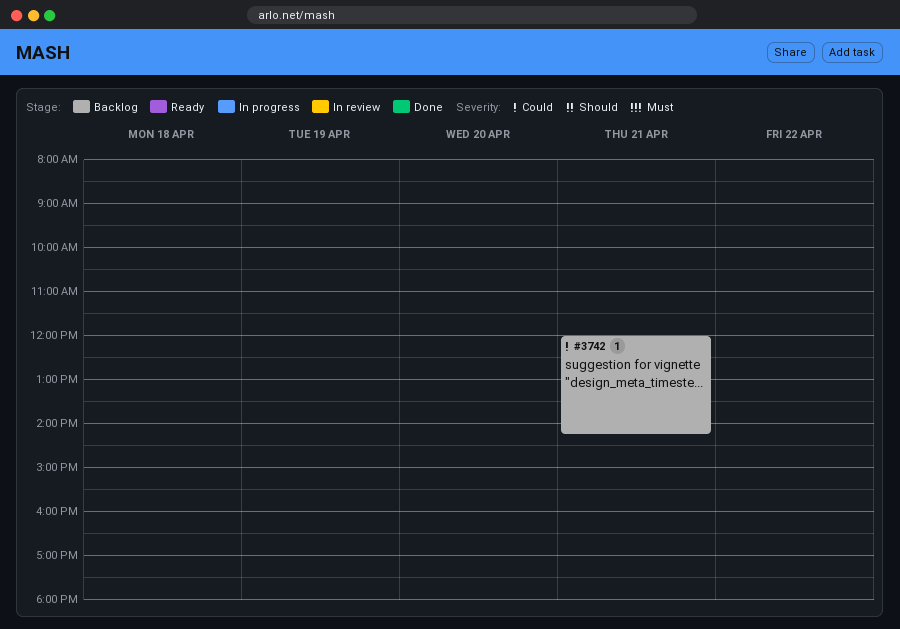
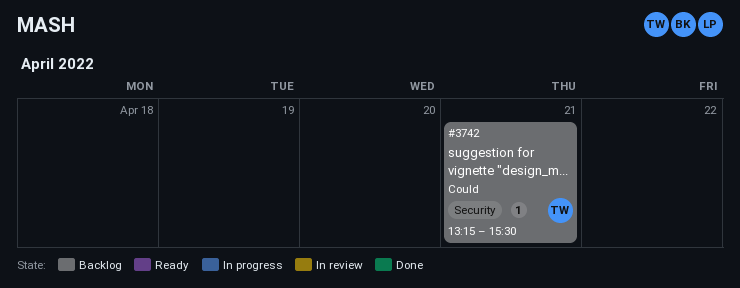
#3742, begins: 12:00 -> 13:15
#3742, ends: 14:15 -> 15:30

